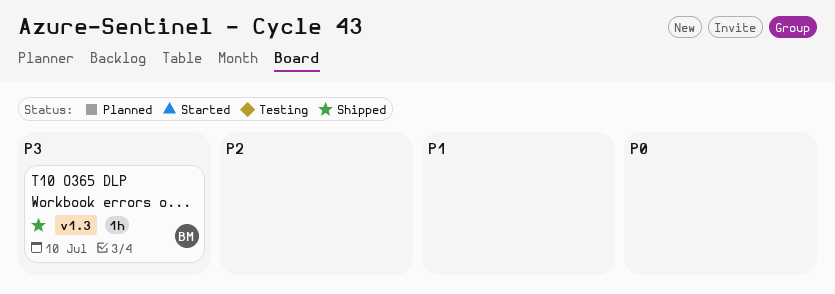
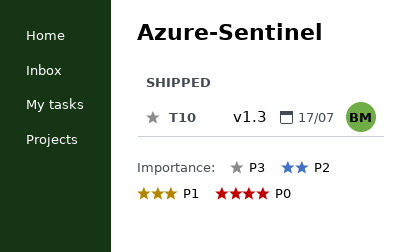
T10, due: Jul 10 -> Jul 17

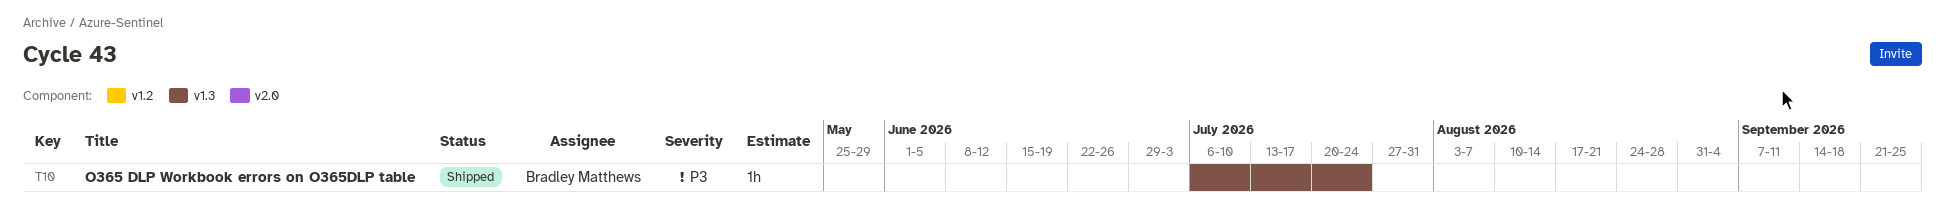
T10, due: Jul 17 -> Jul 24

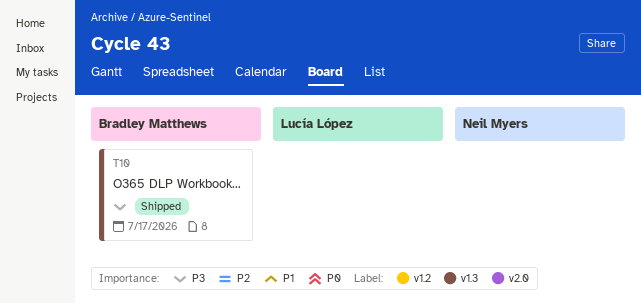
T10, due: Jul 24 -> Jul 17

